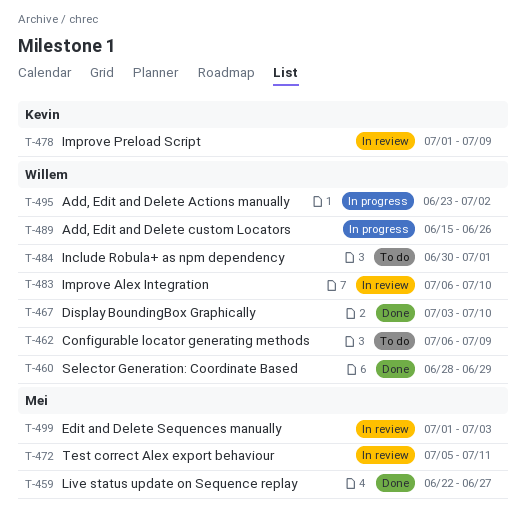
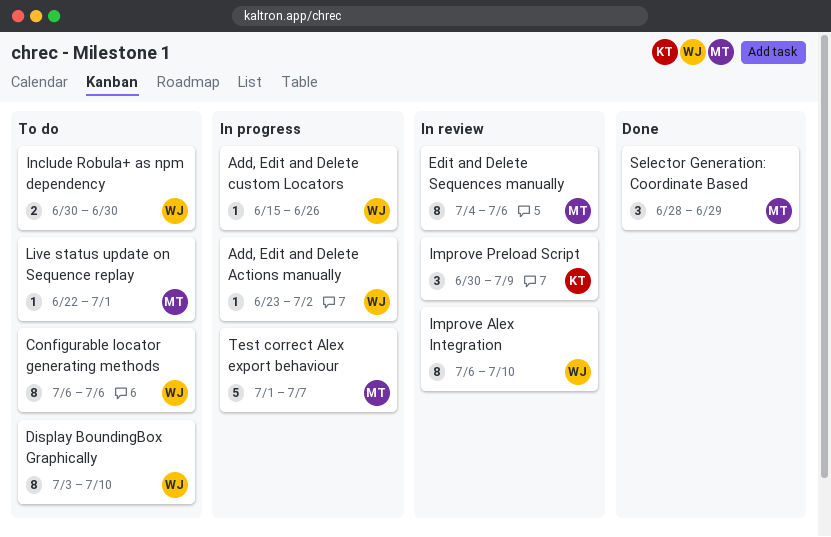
Configurable locator generating methods, due: Jul 9 -> Jul 6
Display BoundingBox Graphically, status: Done -> To do
Edit and Delete Sequences manually, start: Jul 1 -> Jul 4
Edit and Delete Sequences manually, due: Jul 3 -> Jul 6
Improve Preload Script, start: Jul 1 -> Jun 30
Include Robula+ as npm dependency, due: Jul 1 -> Jun 30
Live status update on Sequence replay, status: Done -> To do
Live status update on Sequence replay, due: Jun 27 -> Jul 1
Selector Generation: Coordinate Based, owner: Willem -> Mei
Test correct Alex export behaviour, status: In review -> In progress
Test correct Alex export behaviour, start: Jul 5 -> Jul 1
Test correct Alex export behaviour, due: Jul 11 -> Jul 7

